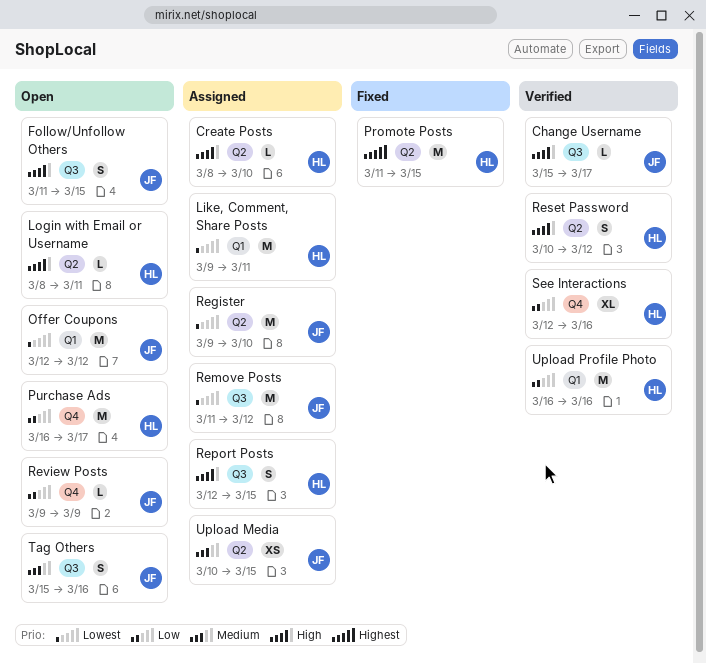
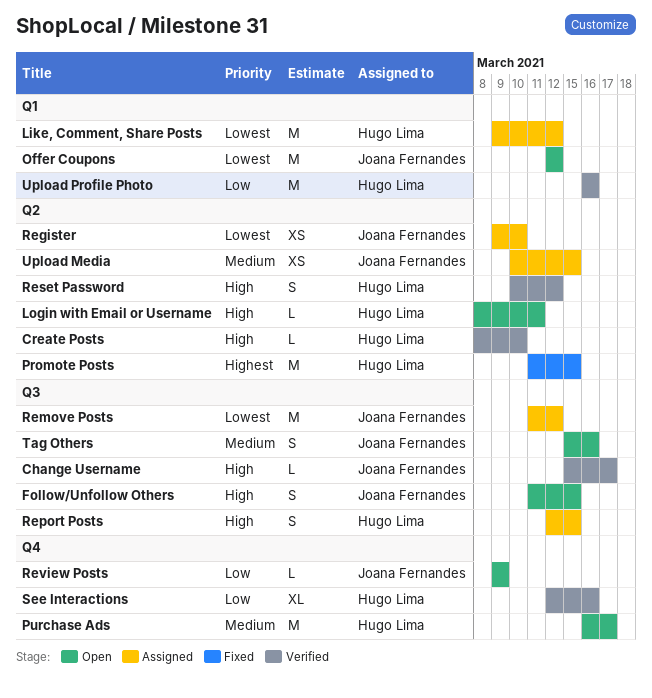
Create Posts, status: Assigned -> Verified
Like, Comment, Share Posts, due: Mar 11 -> Mar 12
Purchase Ads, priority: Low -> Medium
Register, estimate: M -> XS

